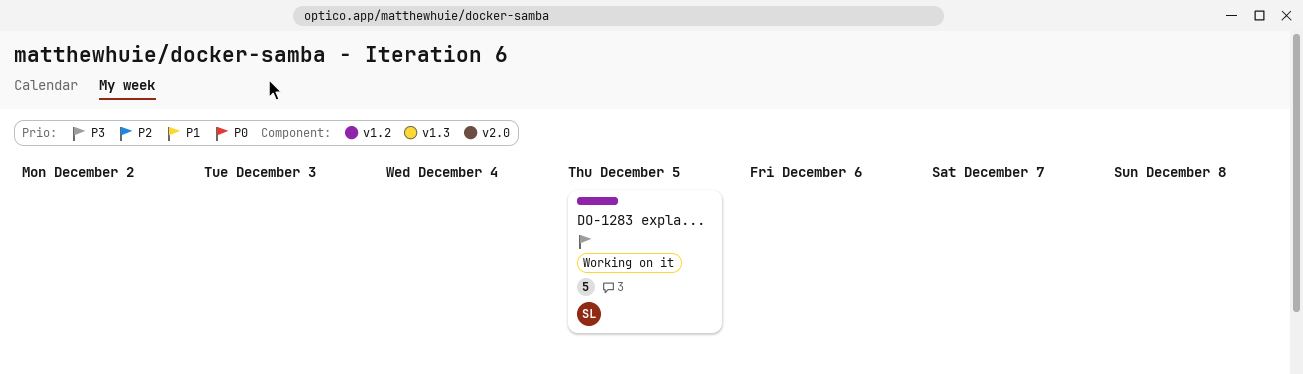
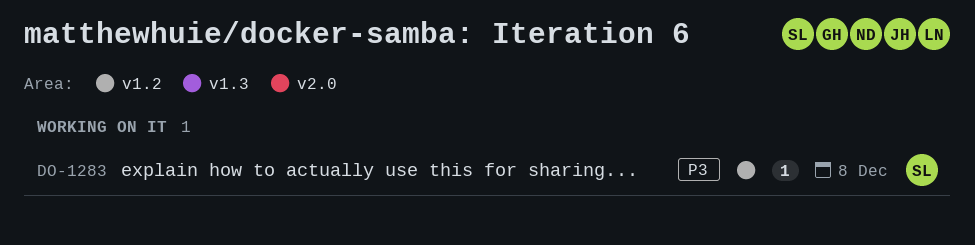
DO-1283, estimate: 5 -> 1
DO-1283, due: Dec 5 -> Dec 8

